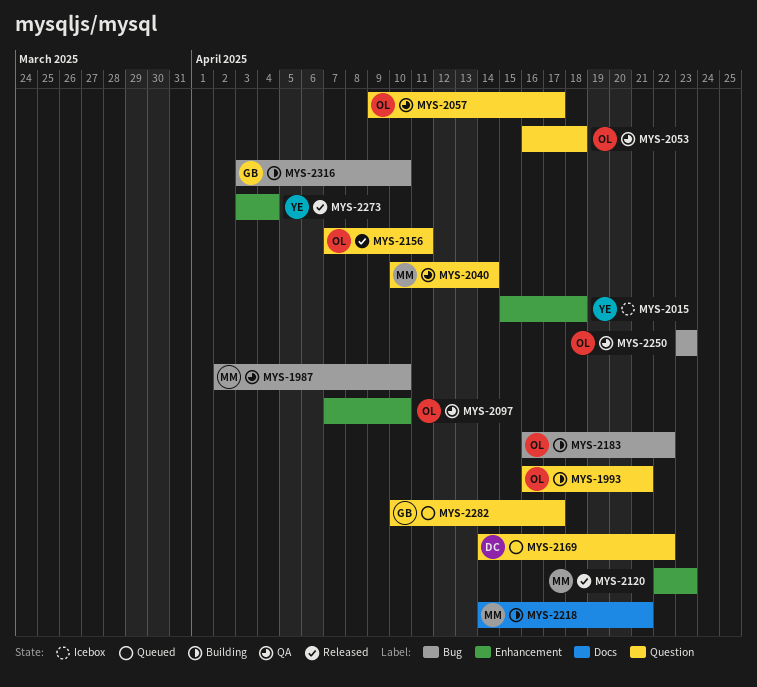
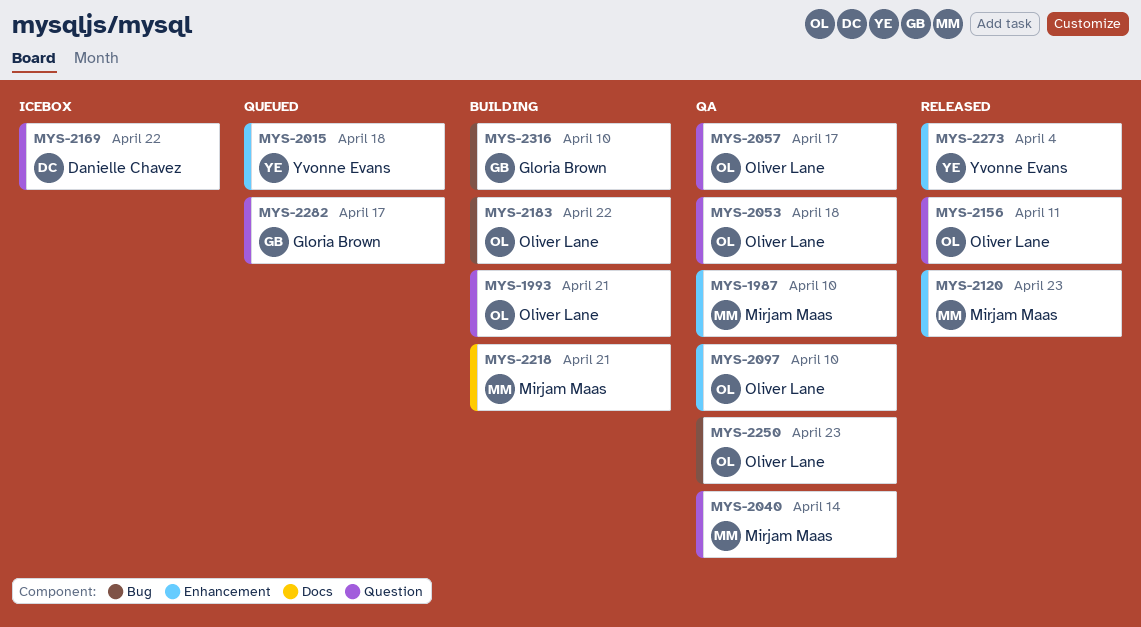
MYS-1987, label: Bug -> Enhancement
MYS-2015, status: Icebox -> Queued
MYS-2169, status: Queued -> Icebox

